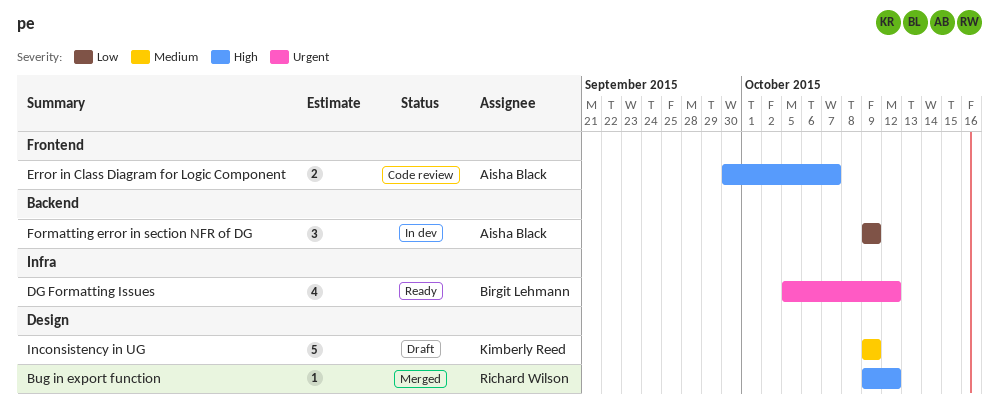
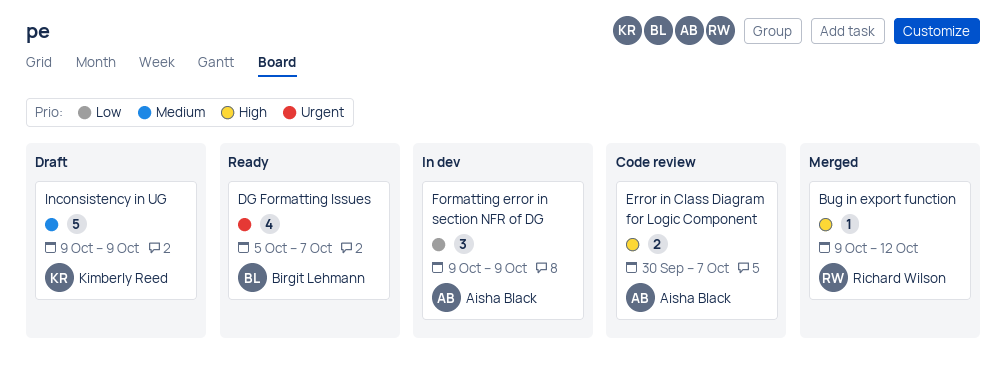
DG Formatting Issues, due: Oct 12 -> Oct 7

